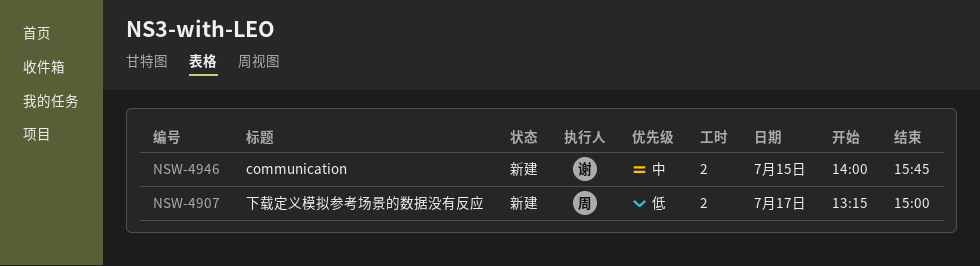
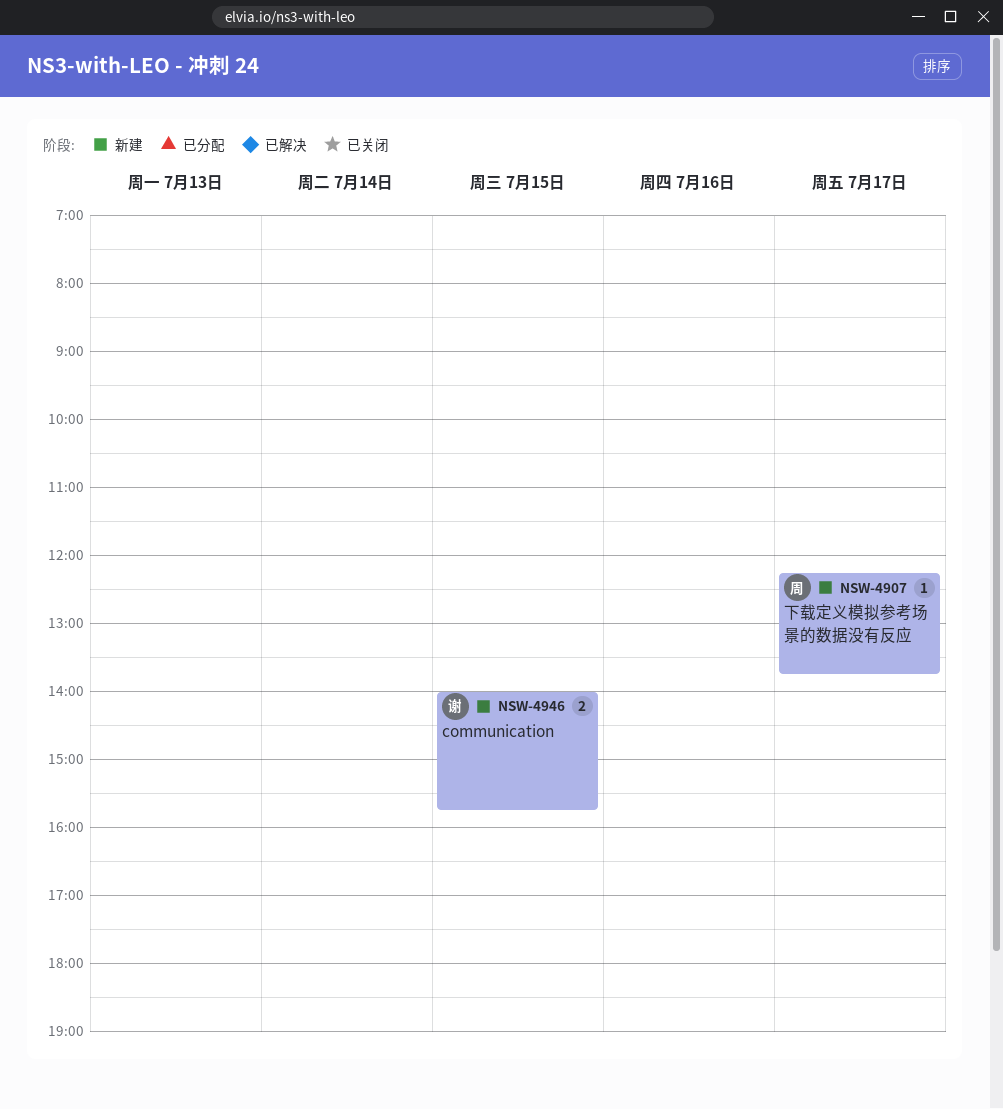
NSW-4907, estimate: 2 -> 1
NSW-4907, begins: 13:15 -> 12:15
NSW-4907, ends: 15:00 -> 13:45

